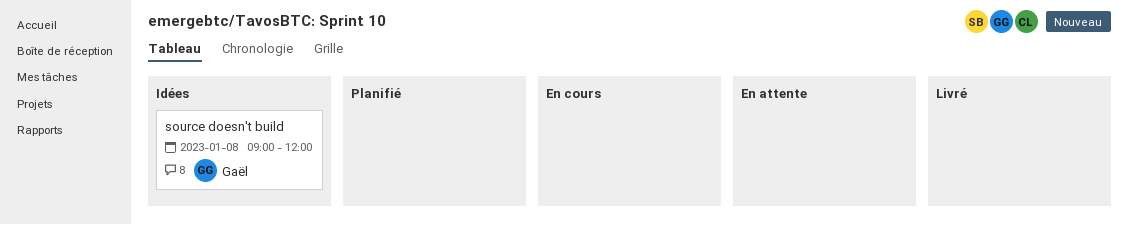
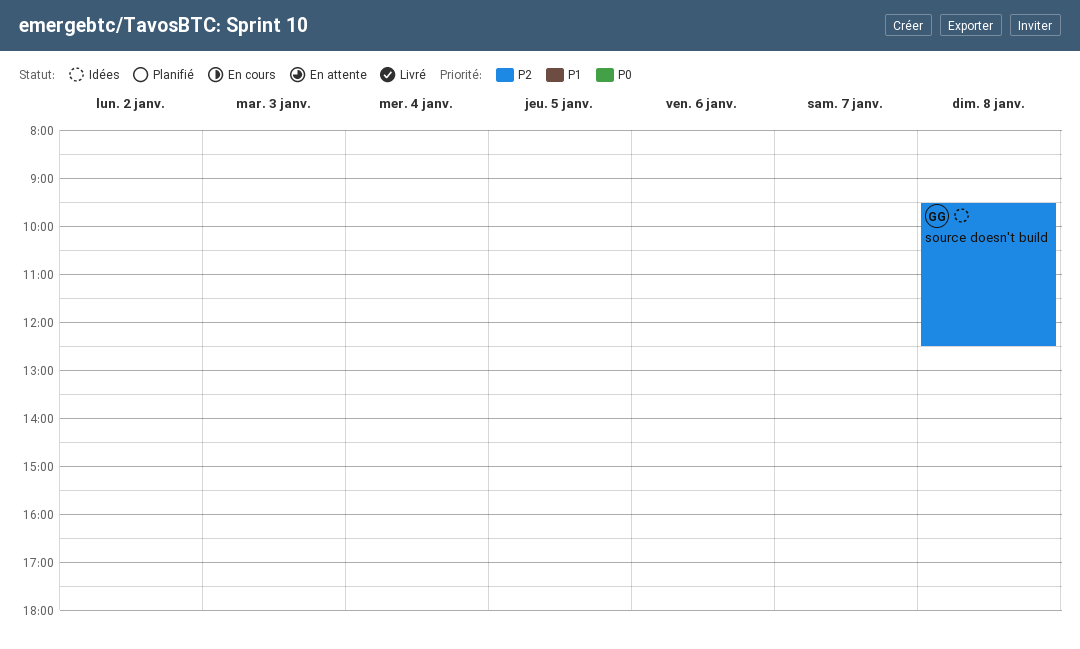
source doesn't build, begins: 09:00 -> 09:30
source doesn't build, ends: 12:00 -> 12:30

